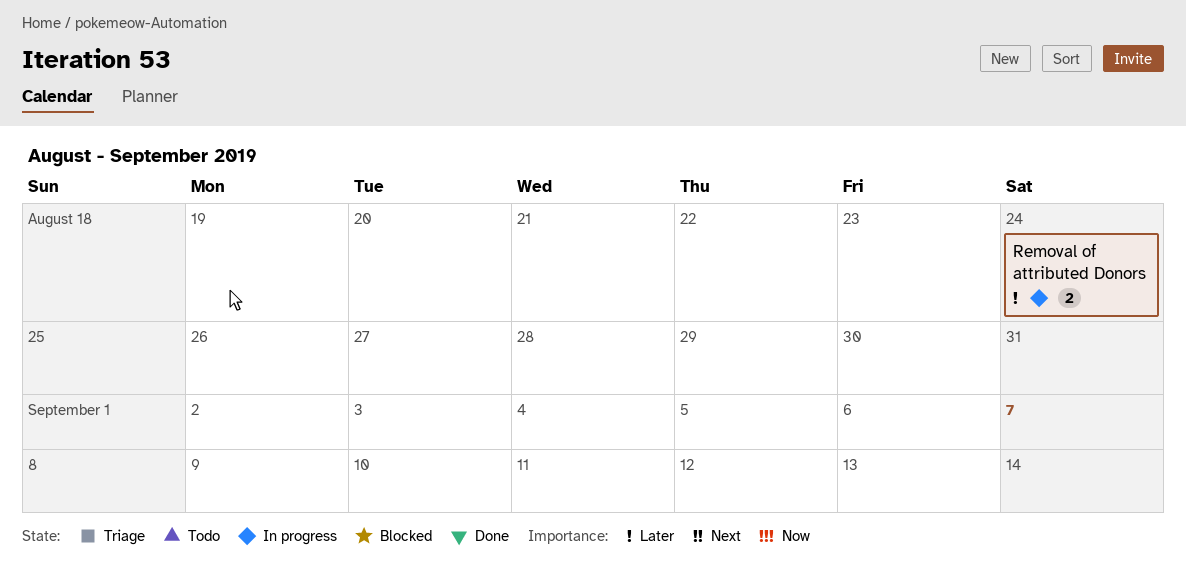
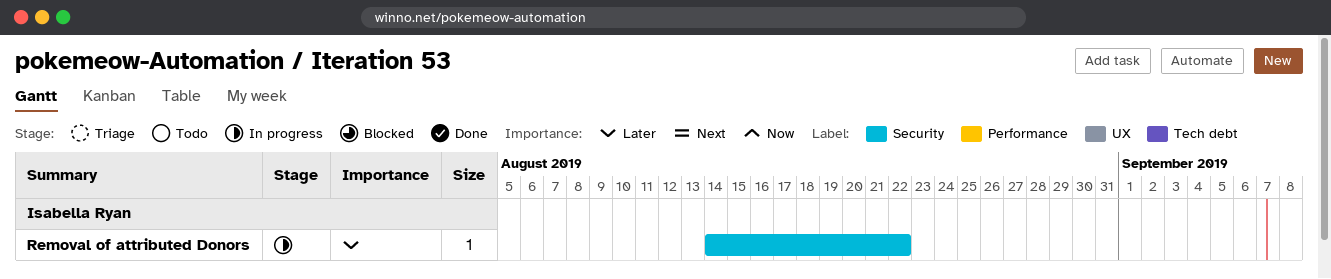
Removal of attributed Donors, estimate: 2 -> 1
Removal of attributed Donors, due: Aug 24 -> Aug 22

